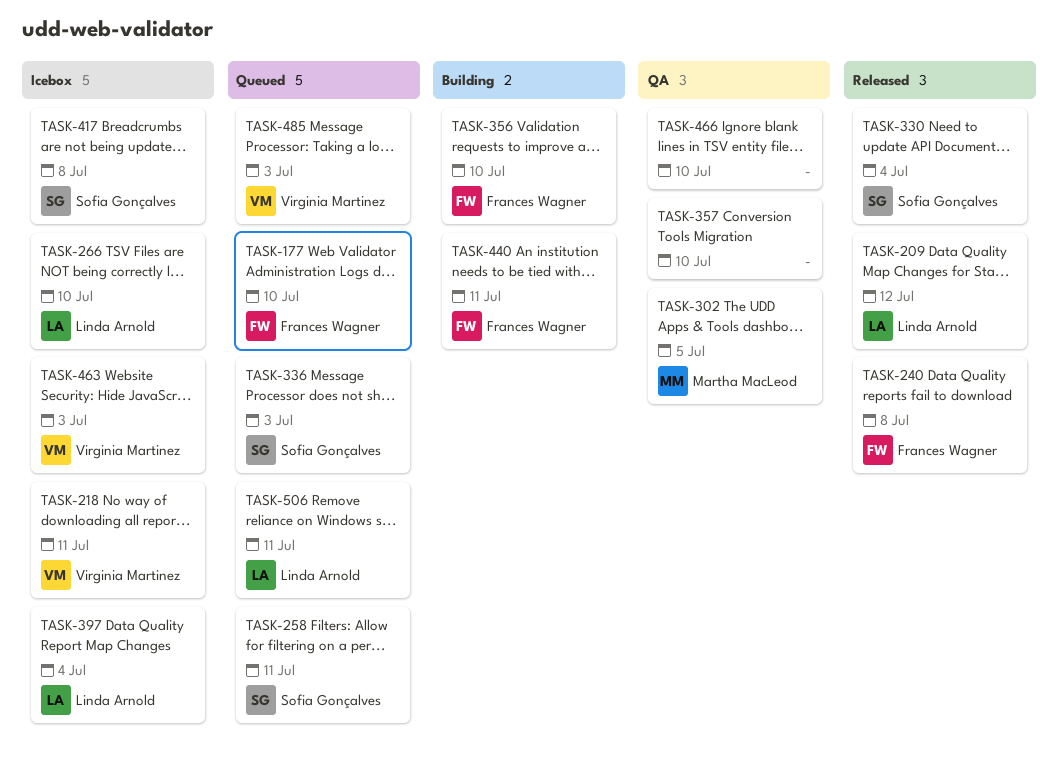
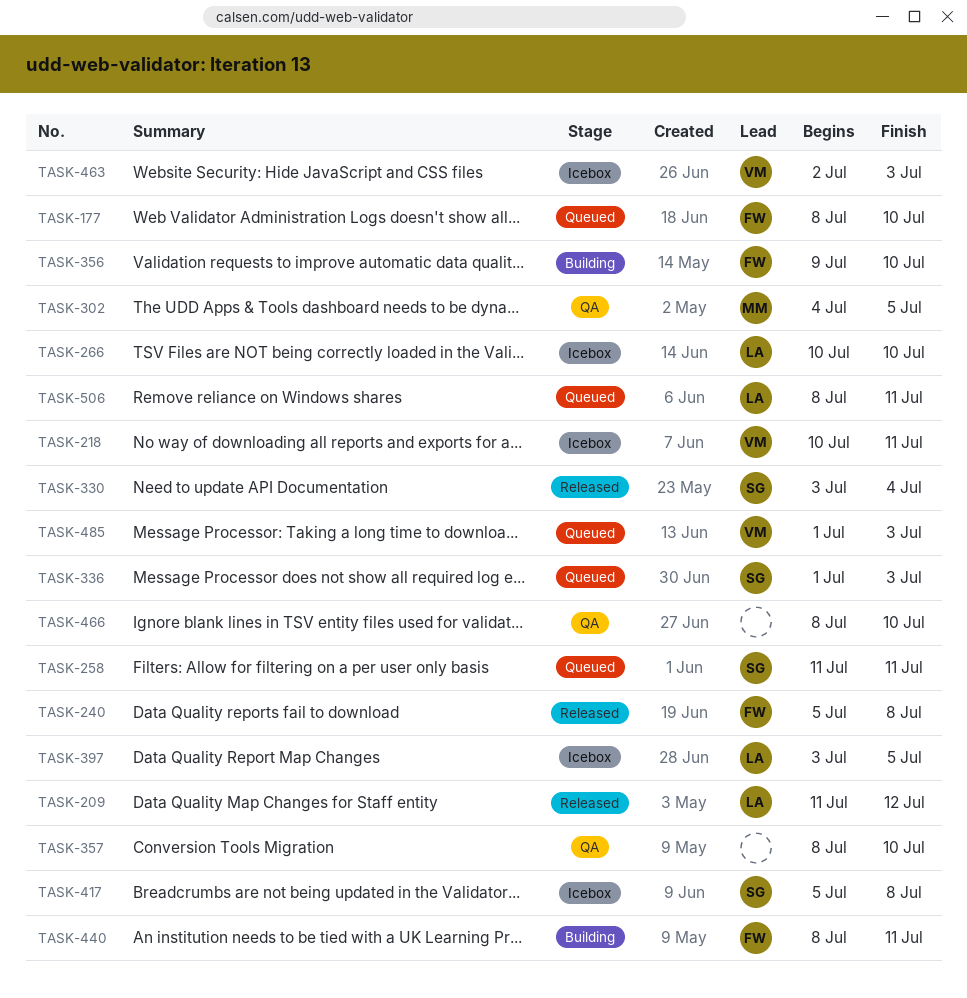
TASK-397, due: Jul 4 -> Jul 5

